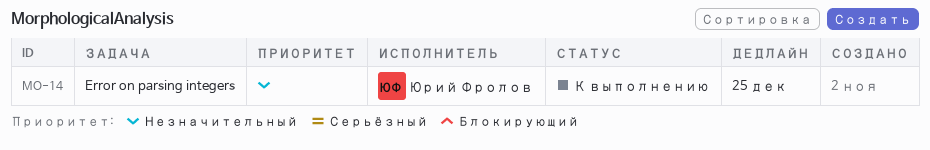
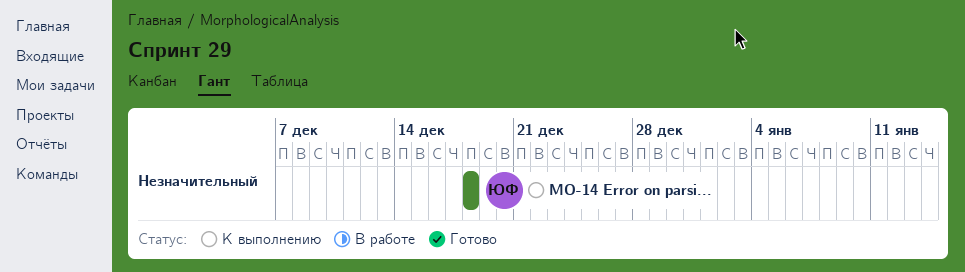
MO-14, due: Dec 25 -> Dec 18

